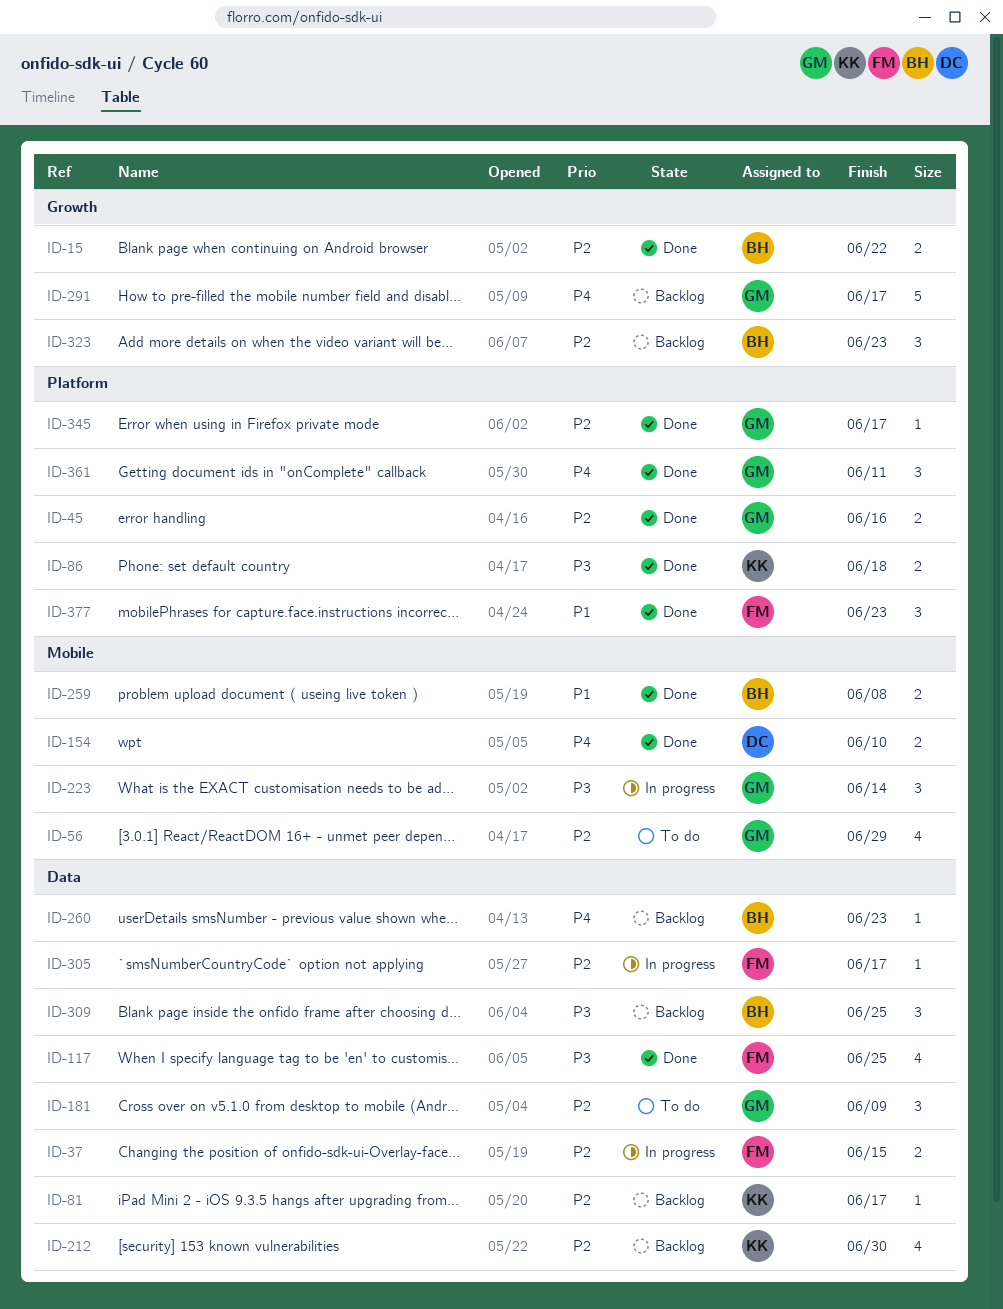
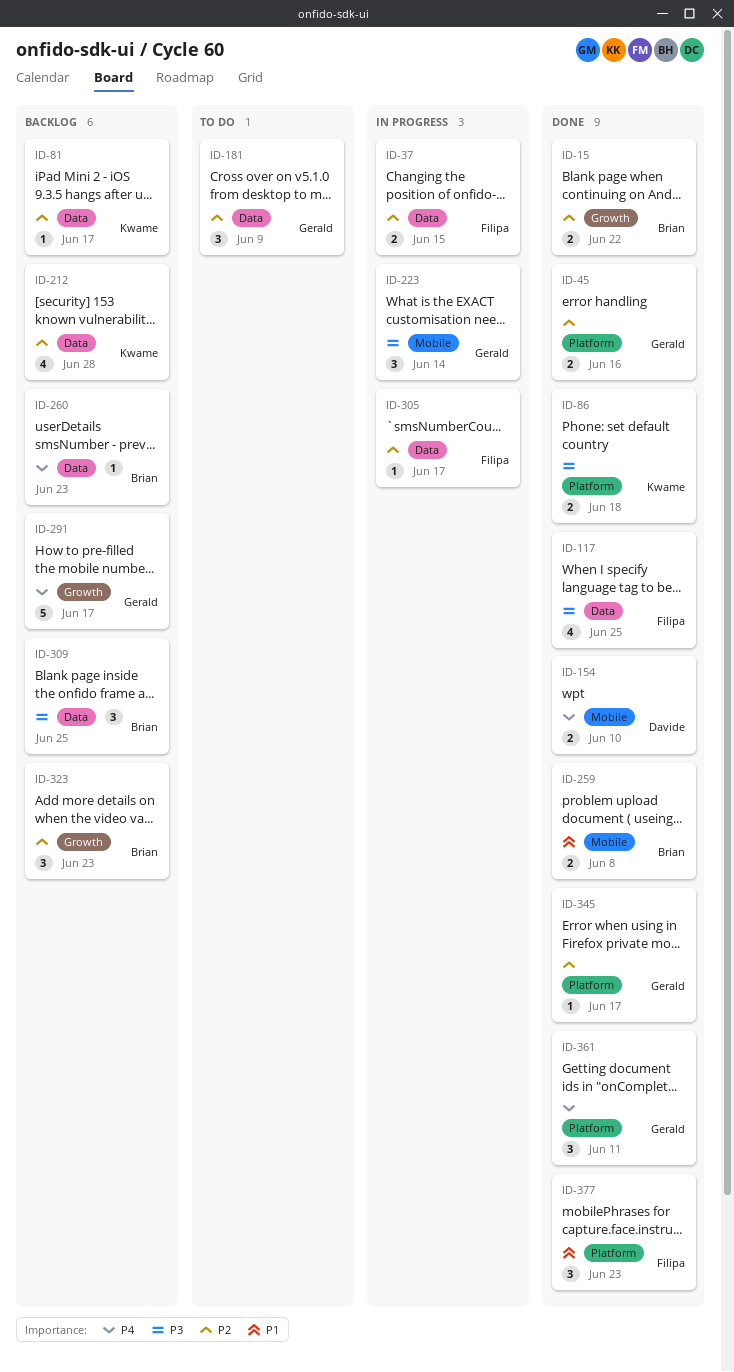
ID-56: present -> none
ID-212, due: Jun 30 -> Jun 28

